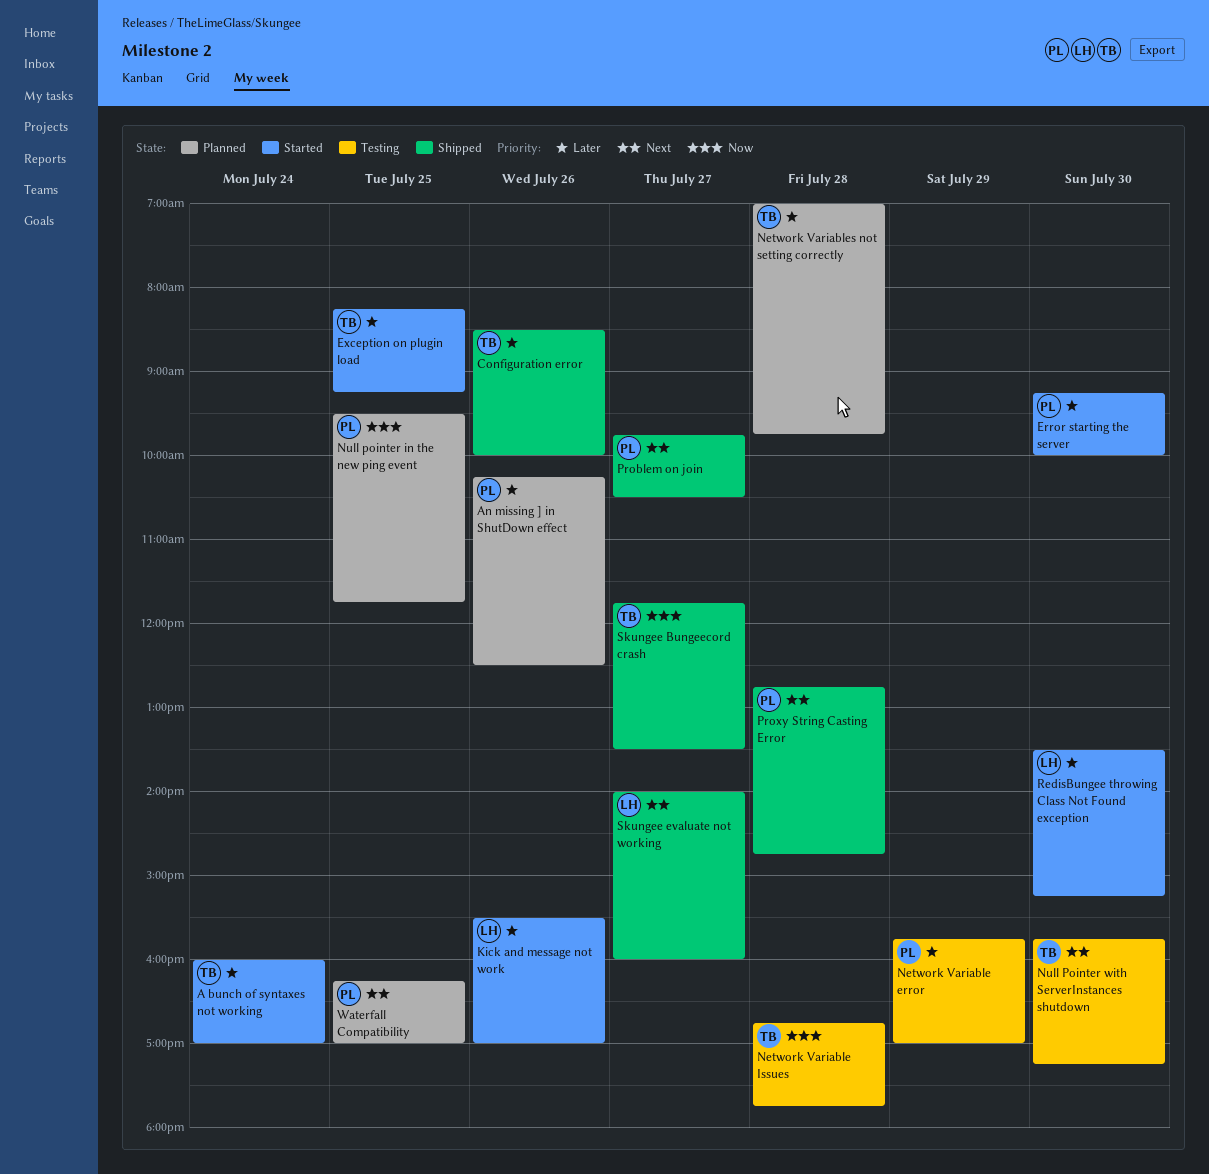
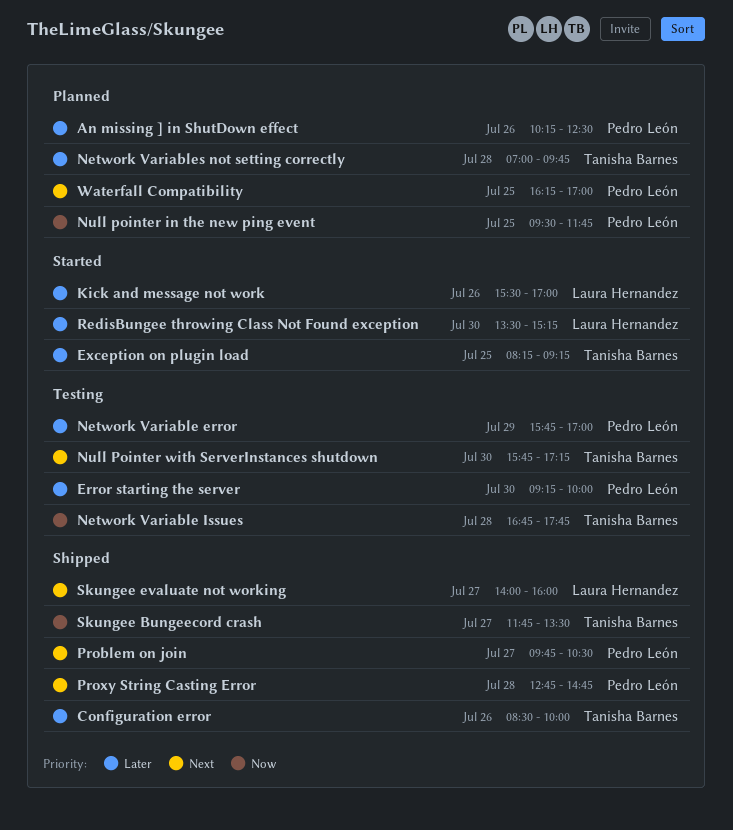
A bunch of syntaxes not working: present -> none
Error starting the server, status: Started -> Testing

